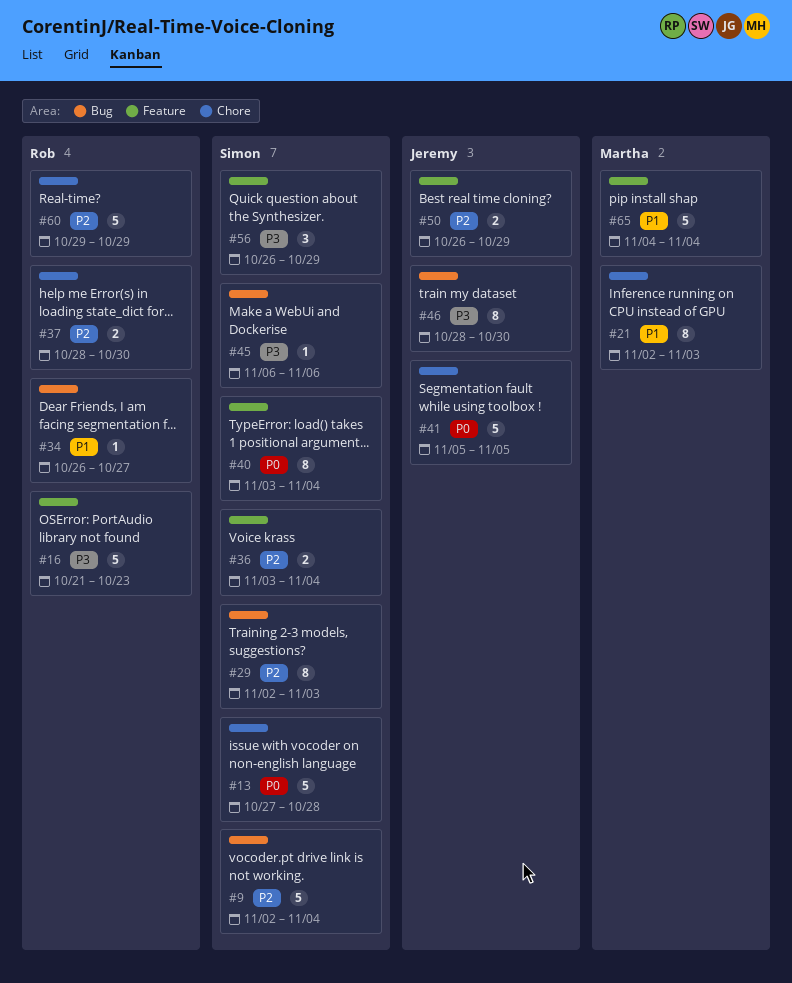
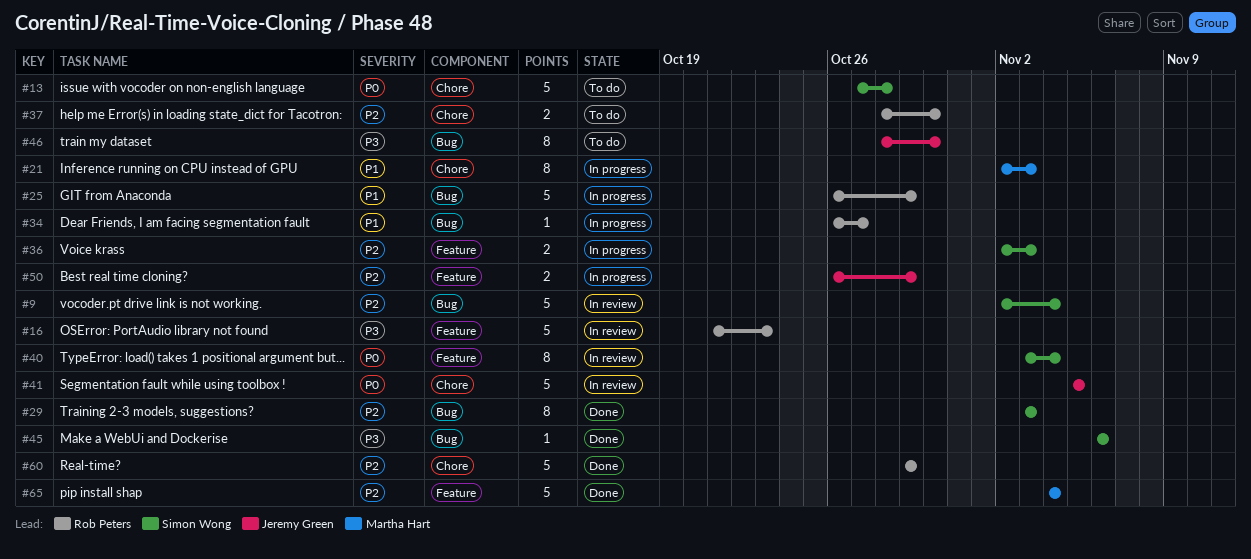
#25: none -> present
#29, start: Nov 2 -> Nov 3
#36, start: Nov 3 -> Nov 2
#36, due: Nov 4 -> Nov 3
#56: present -> none
#65, priority: P1 -> P2

